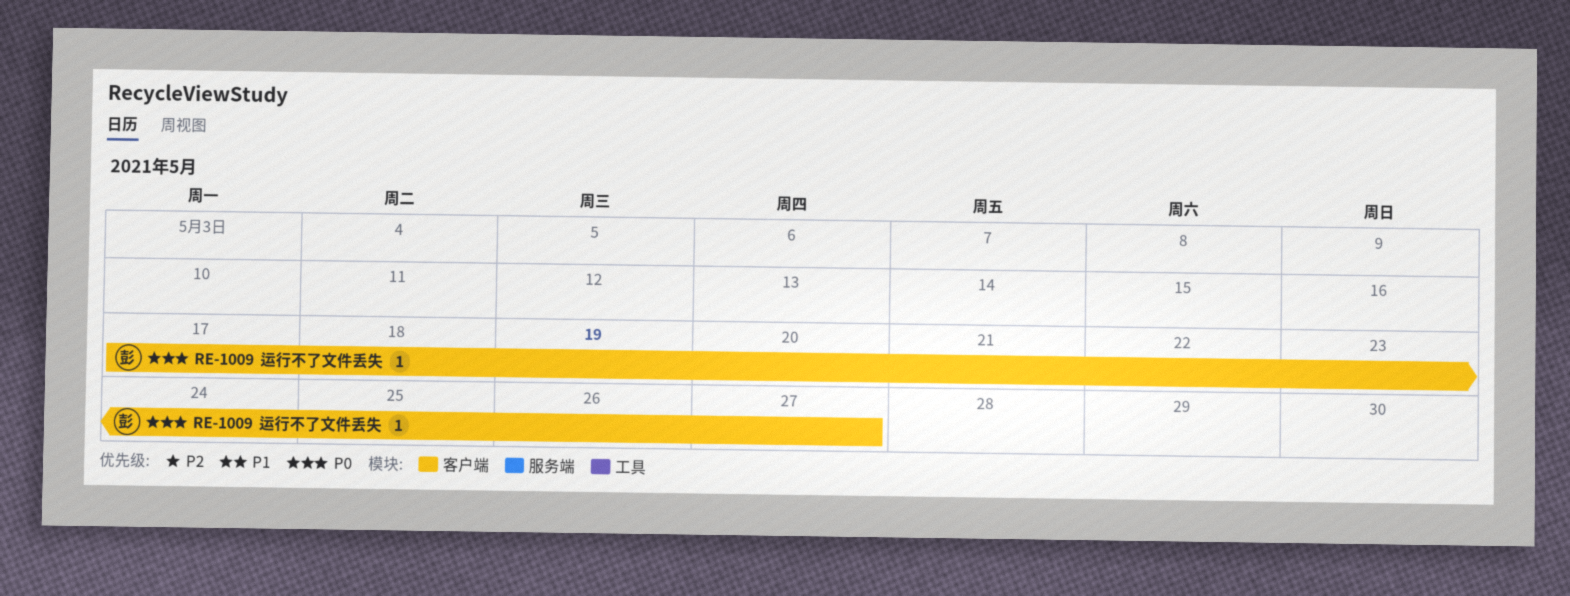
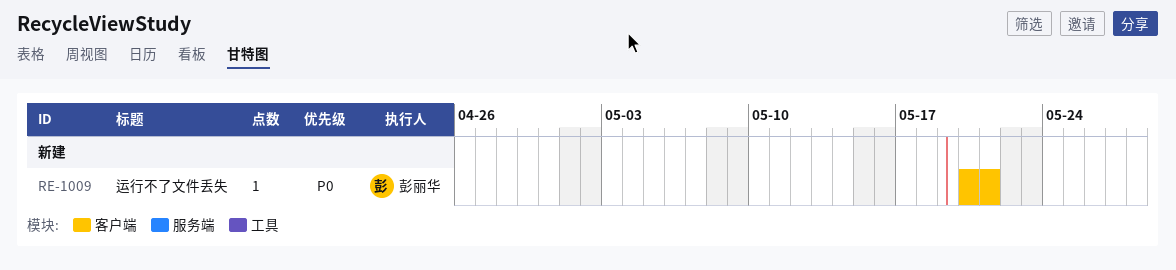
RE-1009, start: May 17 -> May 20
RE-1009, due: May 27 -> May 21

